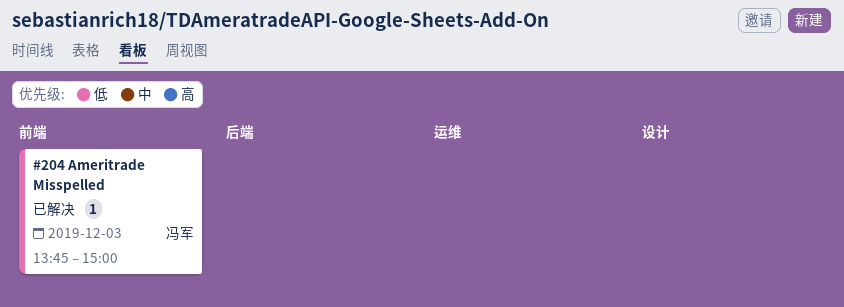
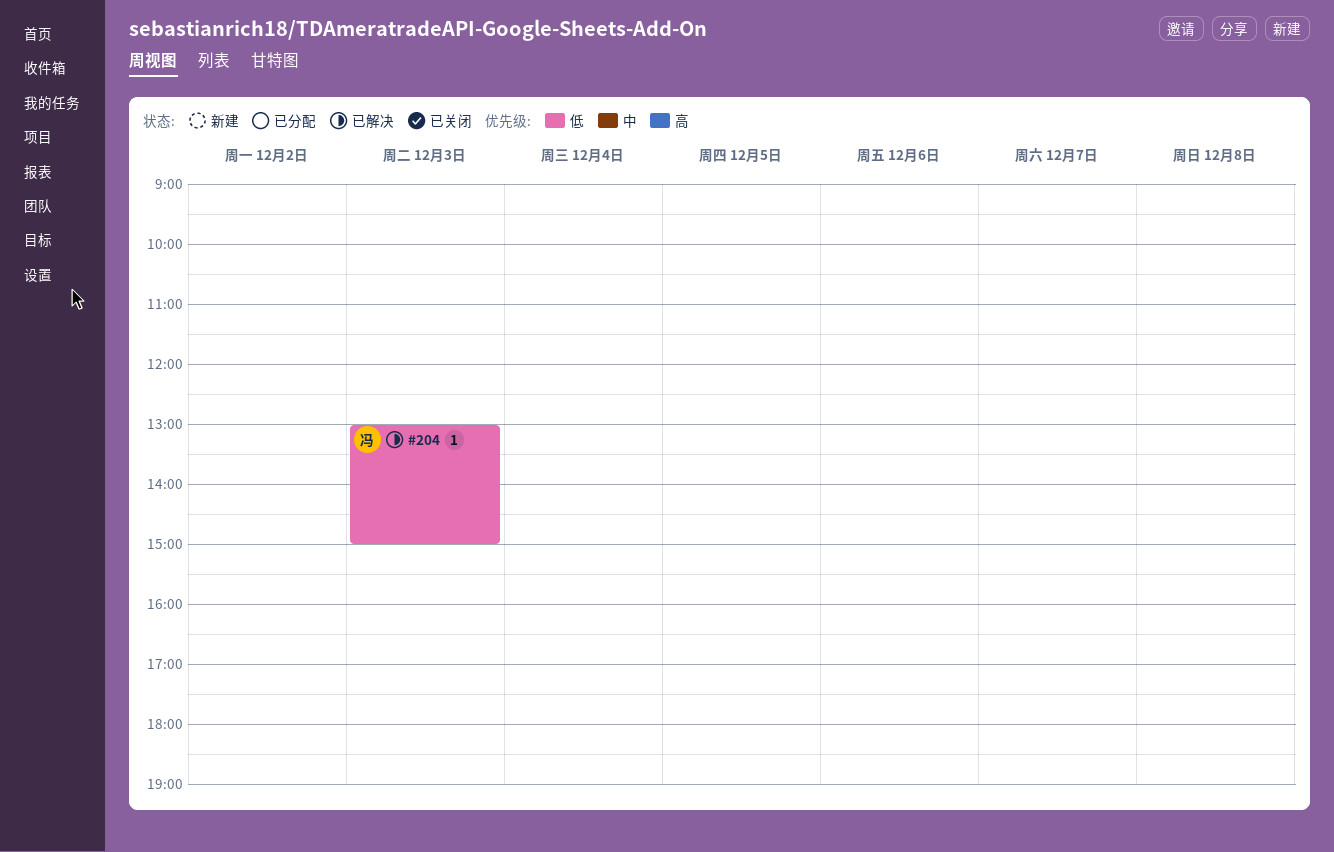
#204, begins: 13:45 -> 13:00

